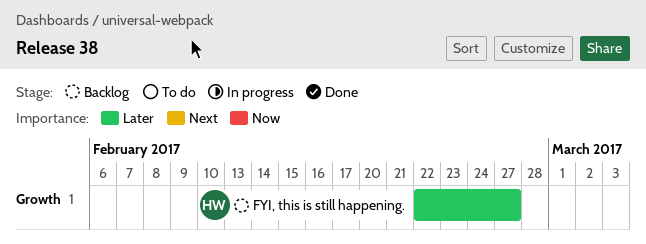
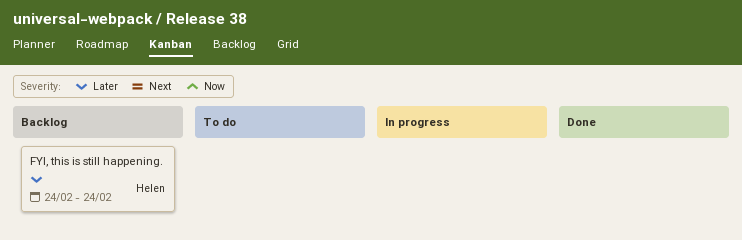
FYI, this is still happening., start: Feb 22 -> Feb 24
FYI, this is still happening., due: Feb 27 -> Feb 24

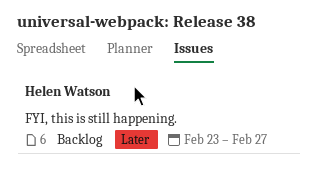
FYI, this is still happening., start: Feb 24 -> Feb 23
FYI, this is still happening., due: Feb 24 -> Feb 27

